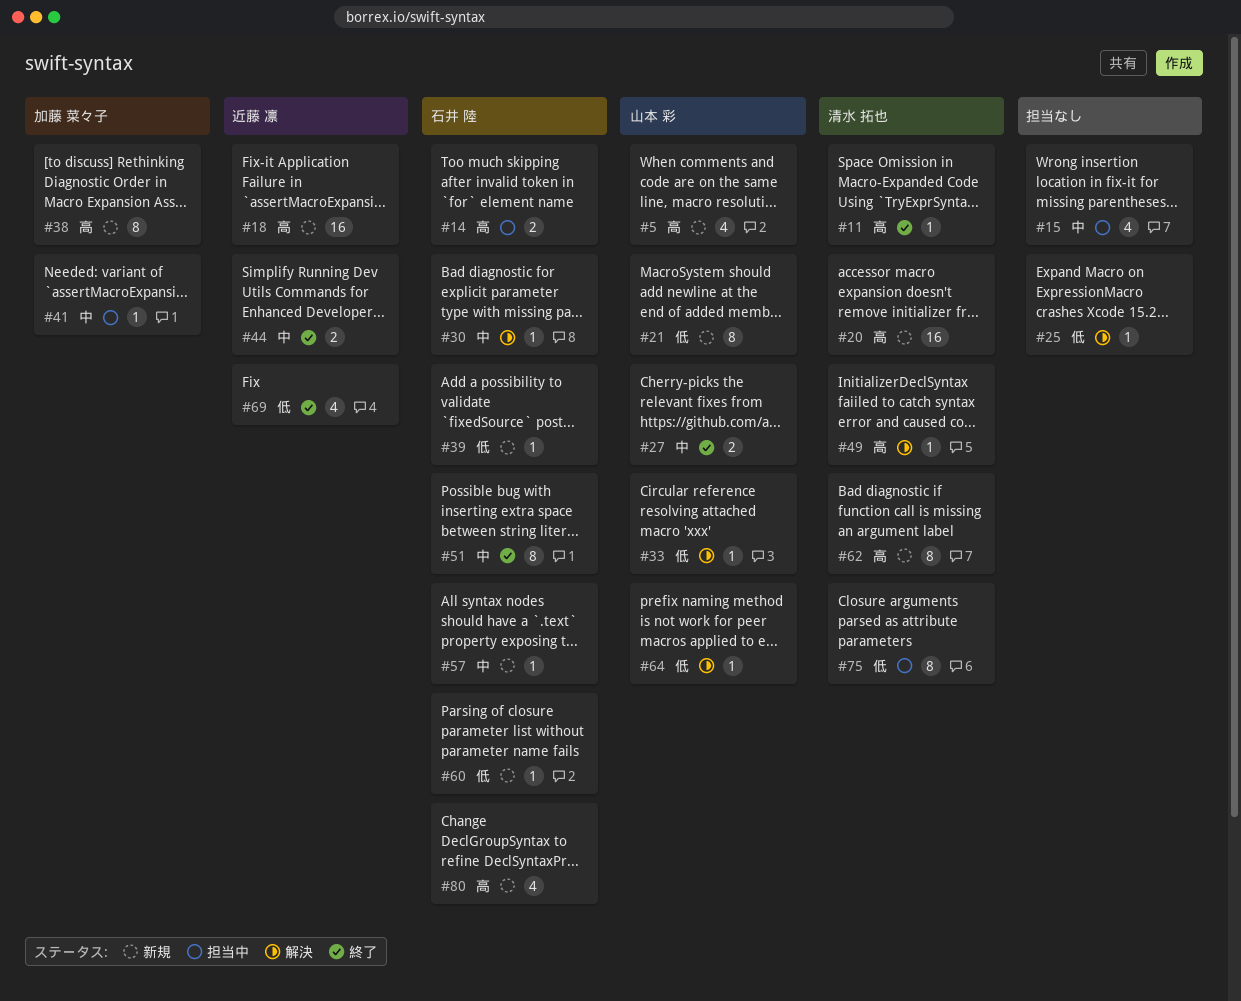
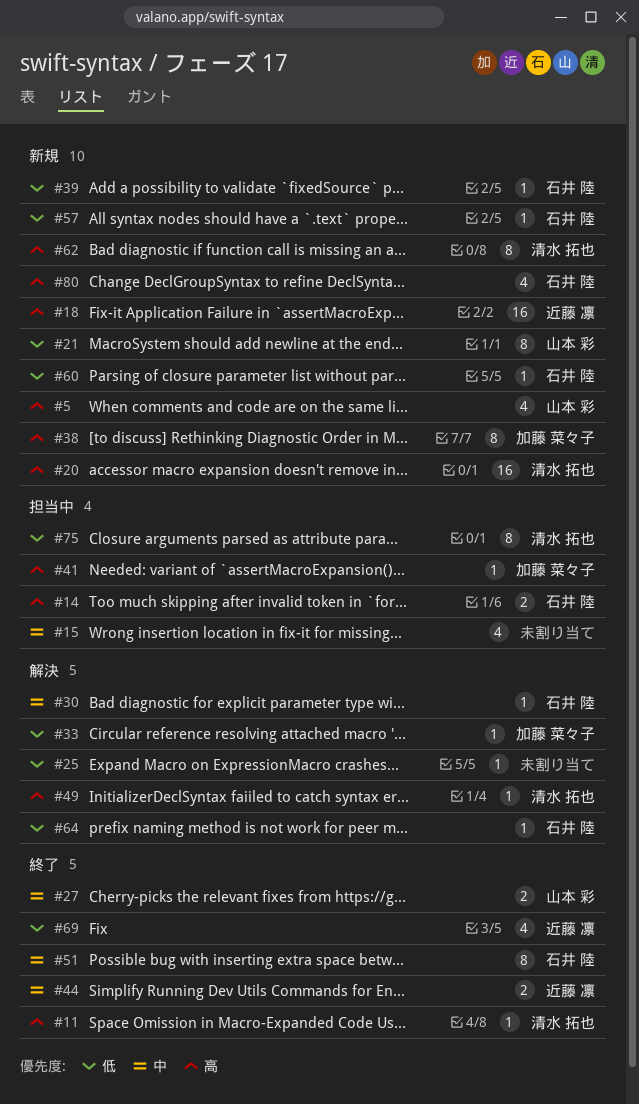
#33, owner: 山本 彩 -> 加藤 菜々子
#41, priority: 中 -> 高
#57, priority: 中 -> 低
#64, owner: 山本 彩 -> 石井 陸

